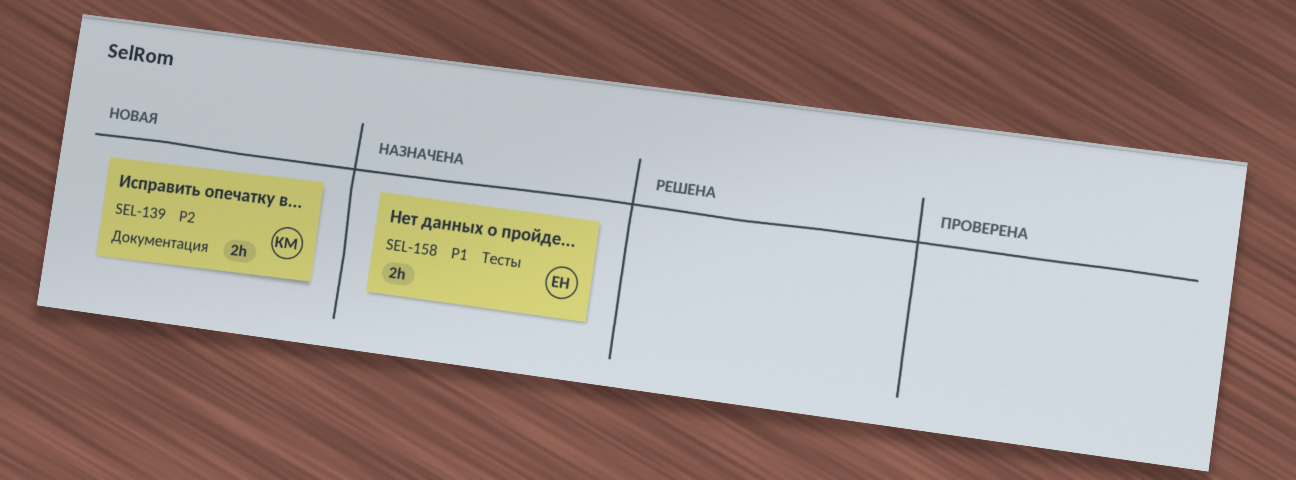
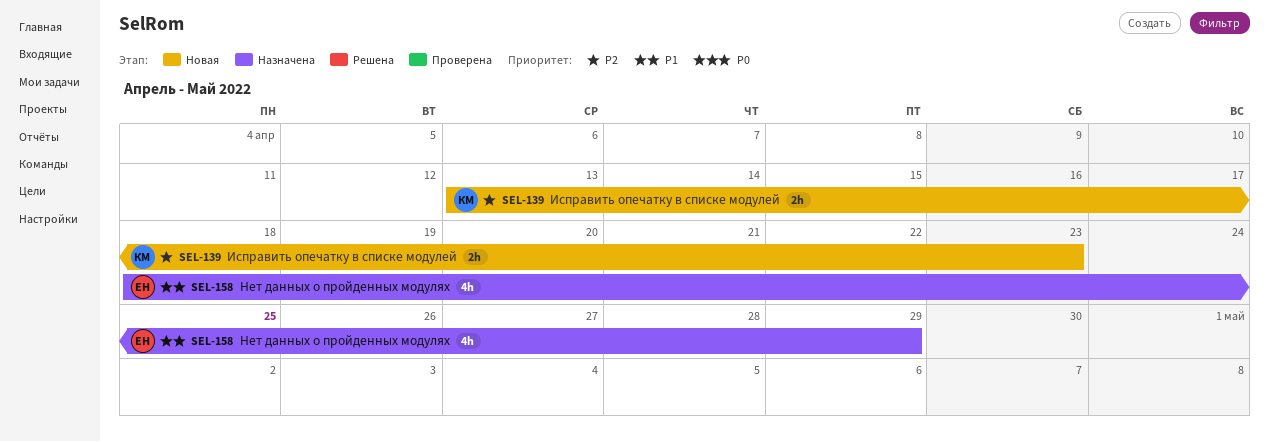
SEL-158, estimate: 2h -> 4h

